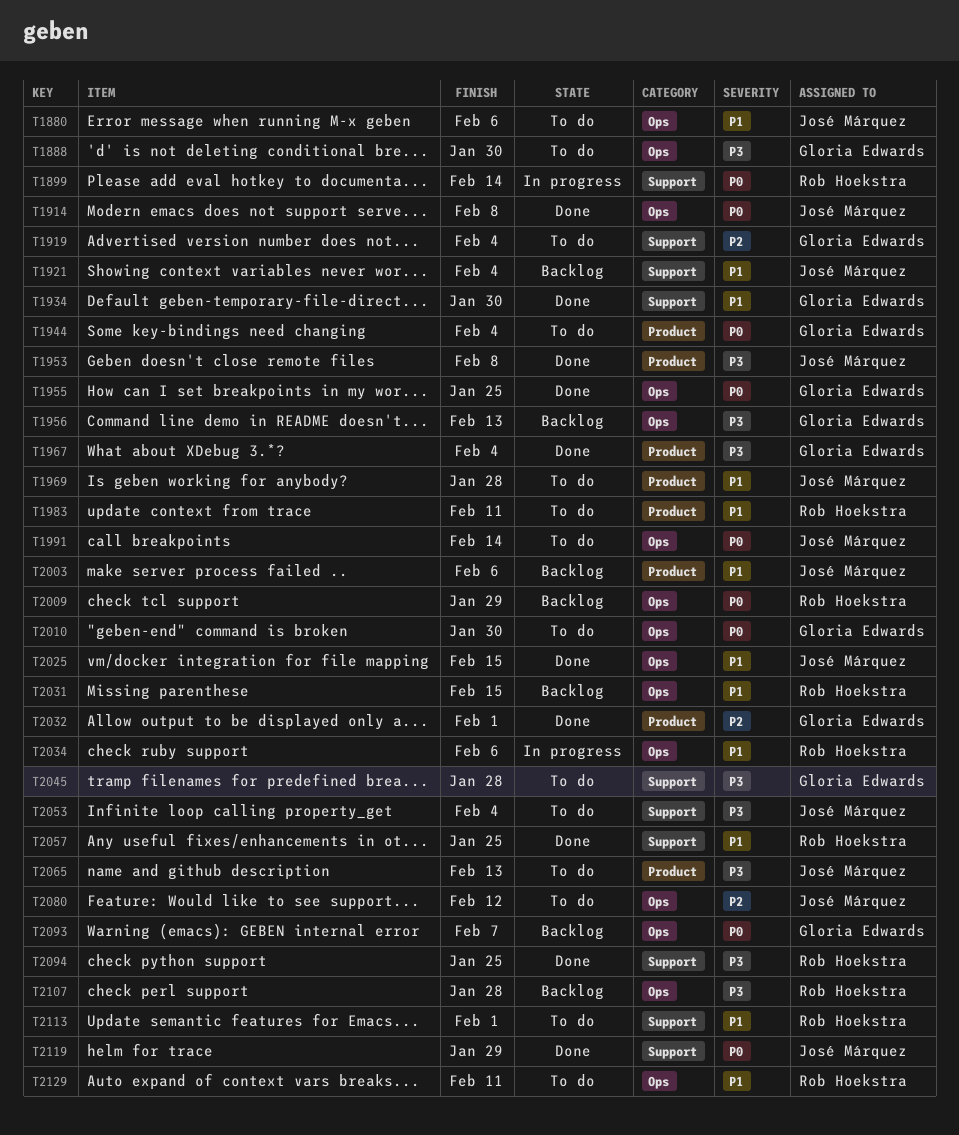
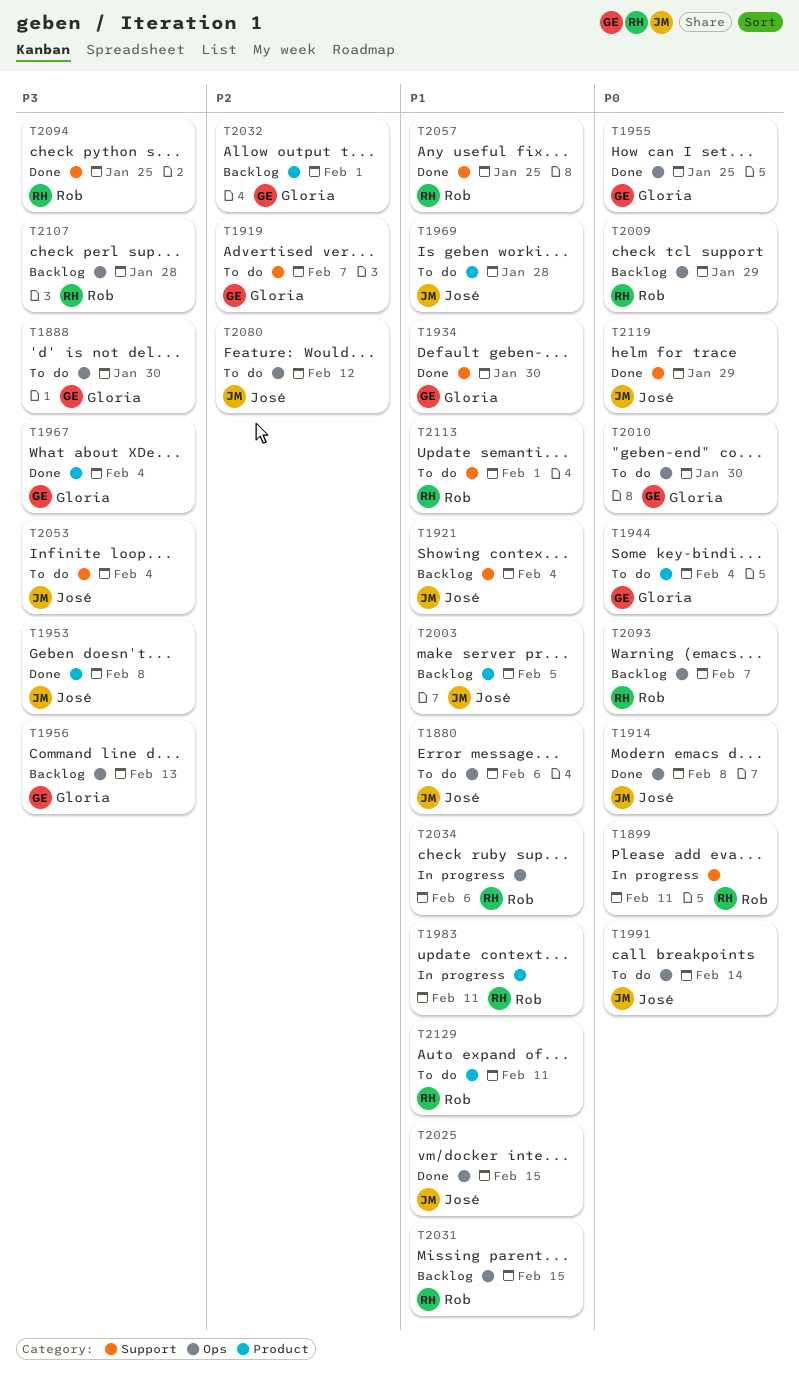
T1899, due: Feb 14 -> Feb 11
T1919, due: Feb 4 -> Feb 7
T1983, status: To do -> In progress
T2003, due: Feb 6 -> Feb 5
T2032, status: Done -> Backlog
T2045: present -> none
T2065: present -> none
T2093, owner: Gloria Edwards -> Rob Hoekstra
T2129, label: Ops -> Product

